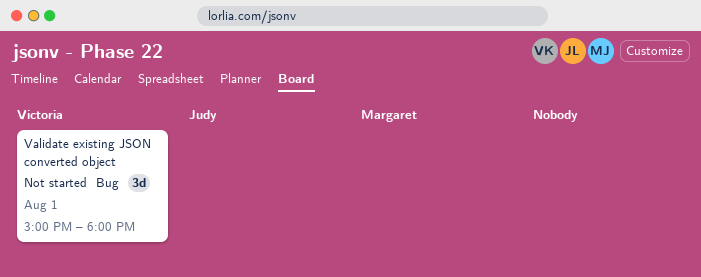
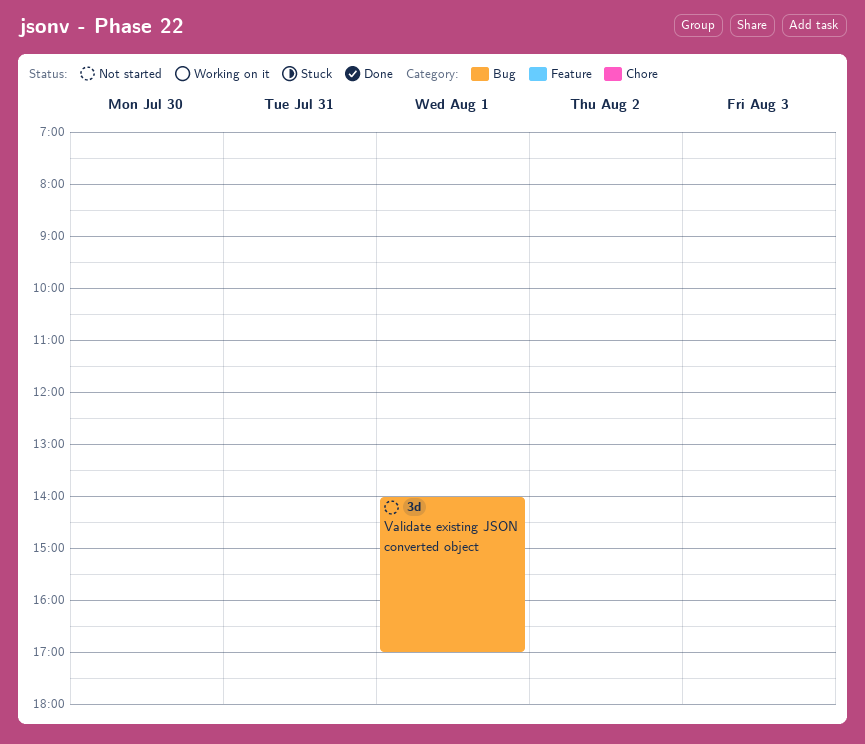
Validate existing JSON converted object, begins: 15:00 -> 14:00
Validate existing JSON converted object, ends: 18:00 -> 17:00

